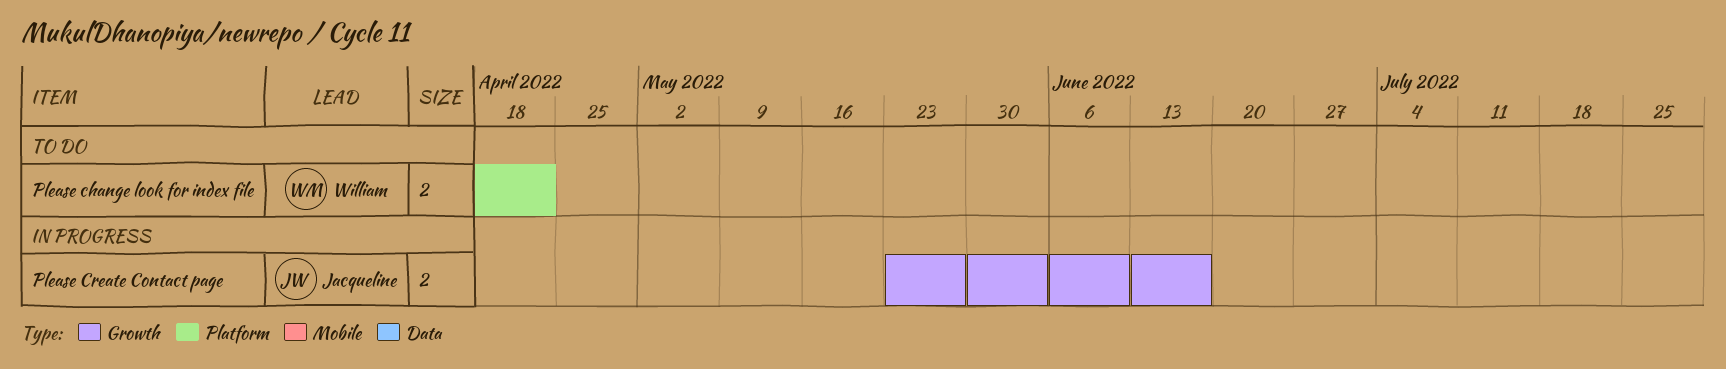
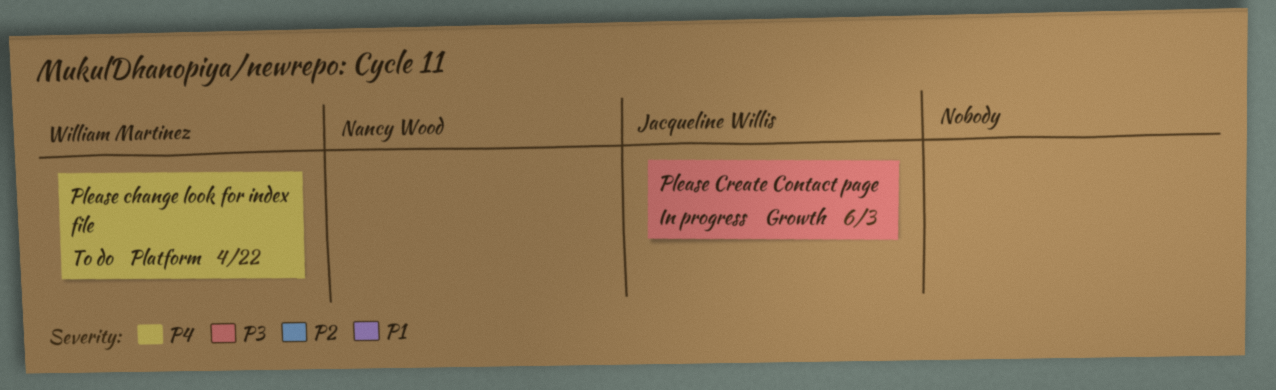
Please Create Contact page, due: Jun 17 -> Jun 3

